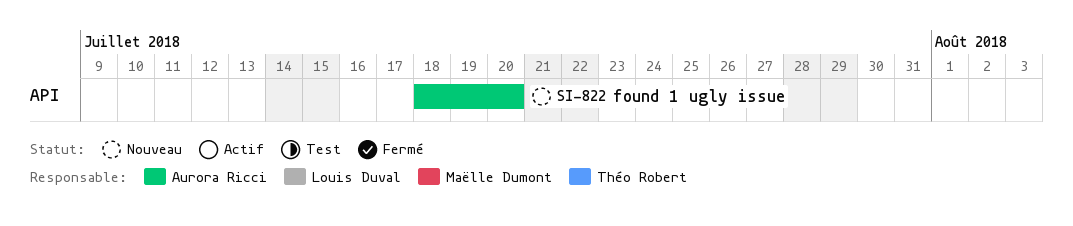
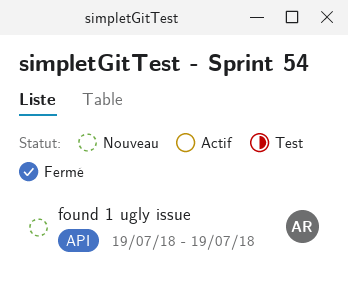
found 1 ugly issue, start: Jul 18 -> Jul 19
found 1 ugly issue, due: Jul 20 -> Jul 19

